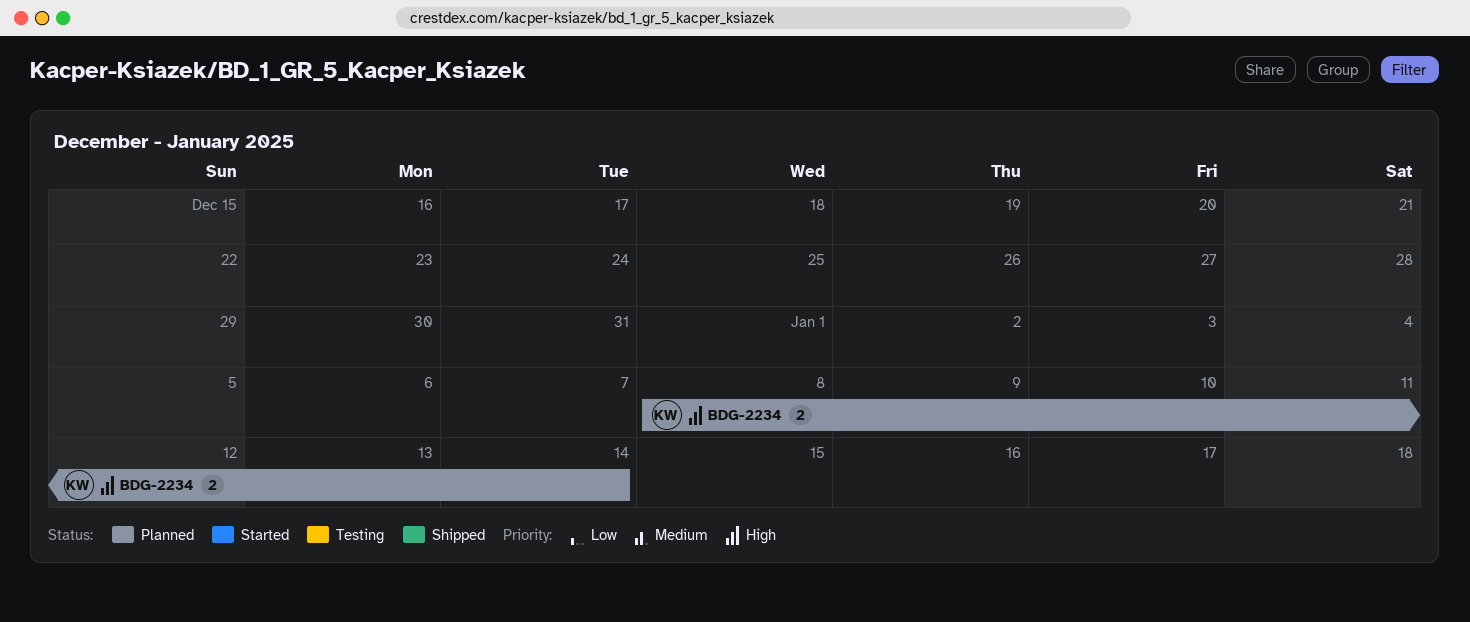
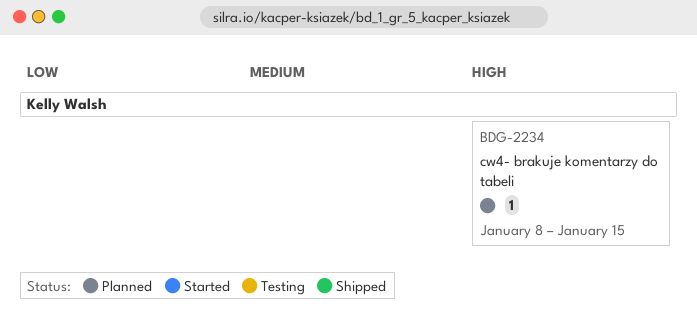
BDG-2234, estimate: 2 -> 1
BDG-2234, due: Jan 14 -> Jan 15

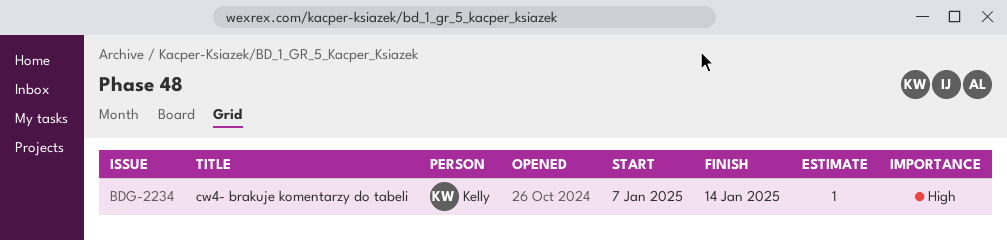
BDG-2234, start: Jan 8 -> Jan 7
BDG-2234, due: Jan 15 -> Jan 14

